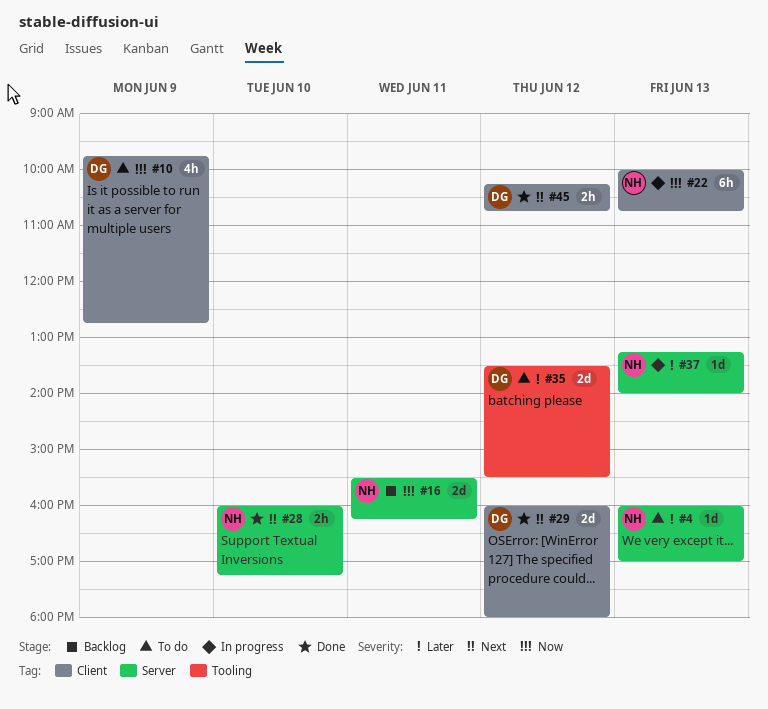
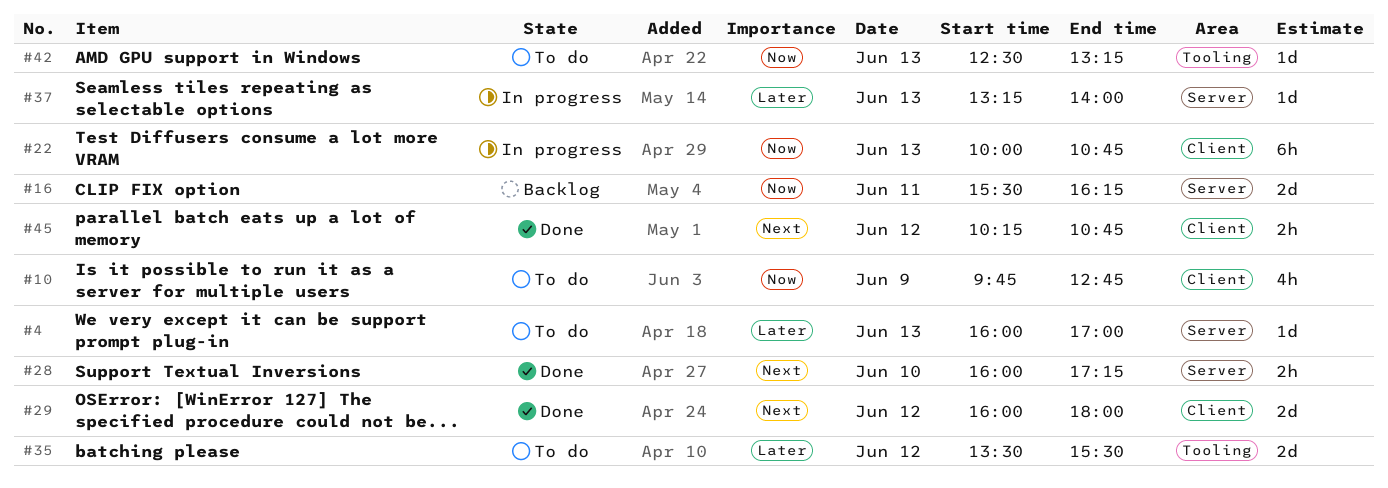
#42: none -> present

